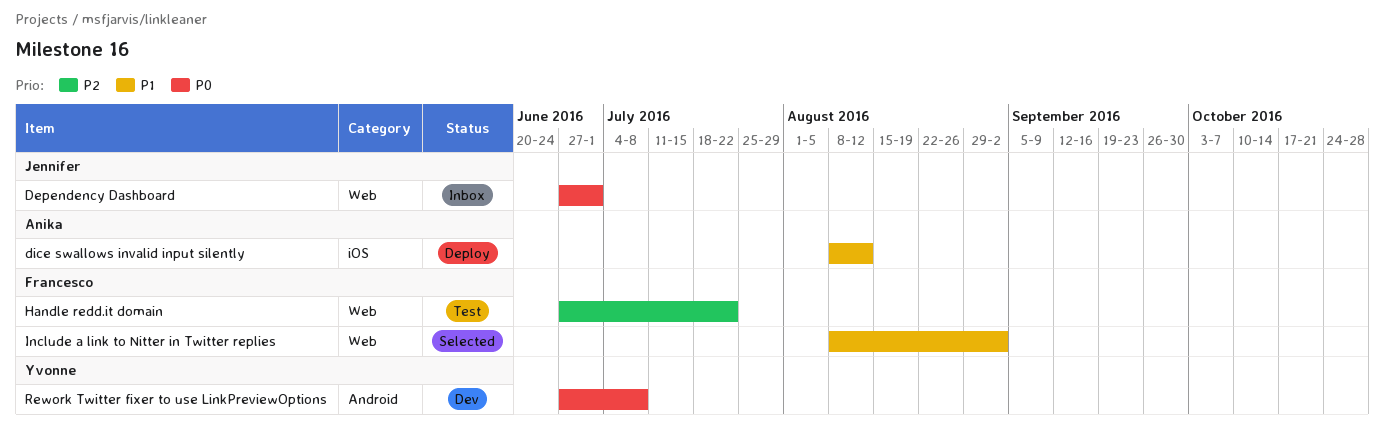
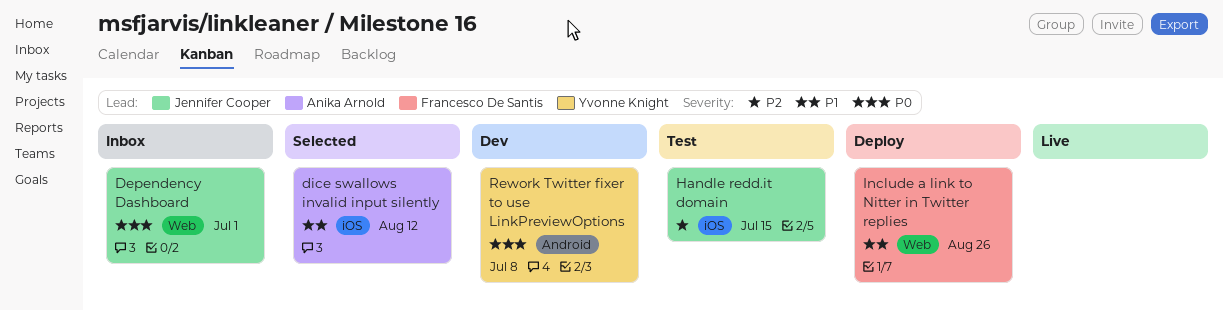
dice swallows invalid input silently, status: Deploy -> Selected
Handle redd.it domain, owner: Francesco De Santis -> Jennifer Cooper
Handle redd.it domain, label: Web -> iOS
Handle redd.it domain, due: Jul 22 -> Jul 15
Include a link to Nitter in Twitter replies, status: Selected -> Deploy
Include a link to Nitter in Twitter replies, due: Sep 2 -> Aug 26

